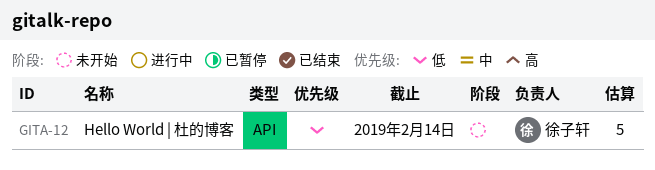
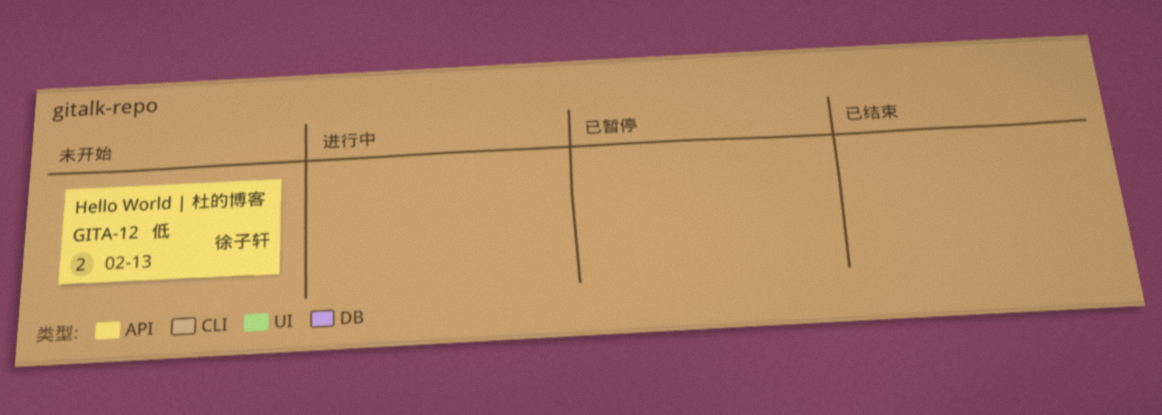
GITA-12, estimate: 5 -> 2
GITA-12, due: Feb 14 -> Feb 13

